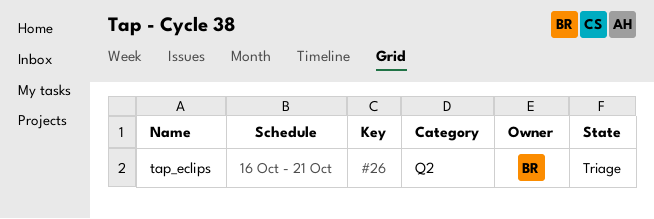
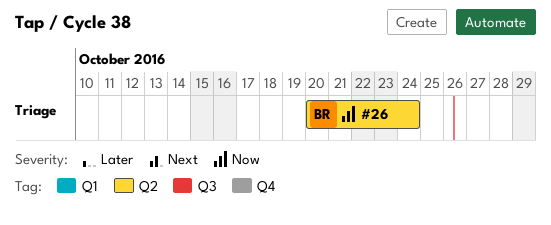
#26, start: Oct 16 -> Oct 20
#26, due: Oct 21 -> Oct 24

